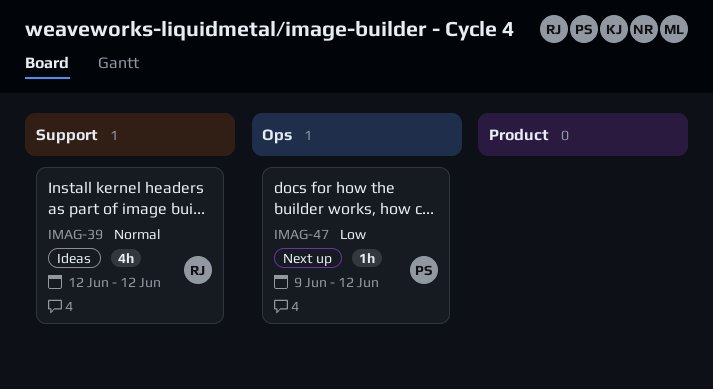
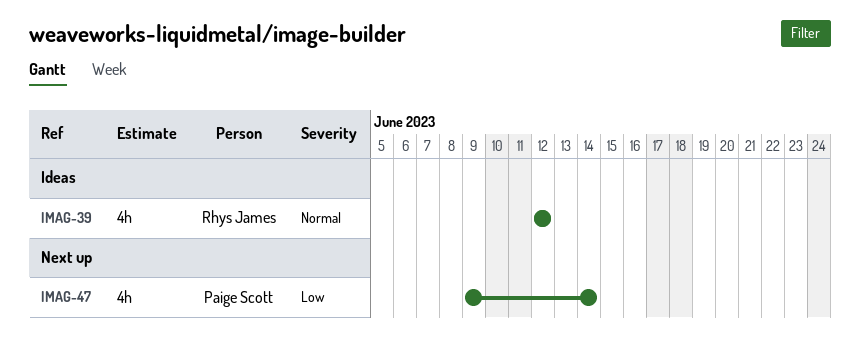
IMAG-47, estimate: 1h -> 4h
IMAG-47, due: Jun 12 -> Jun 14

